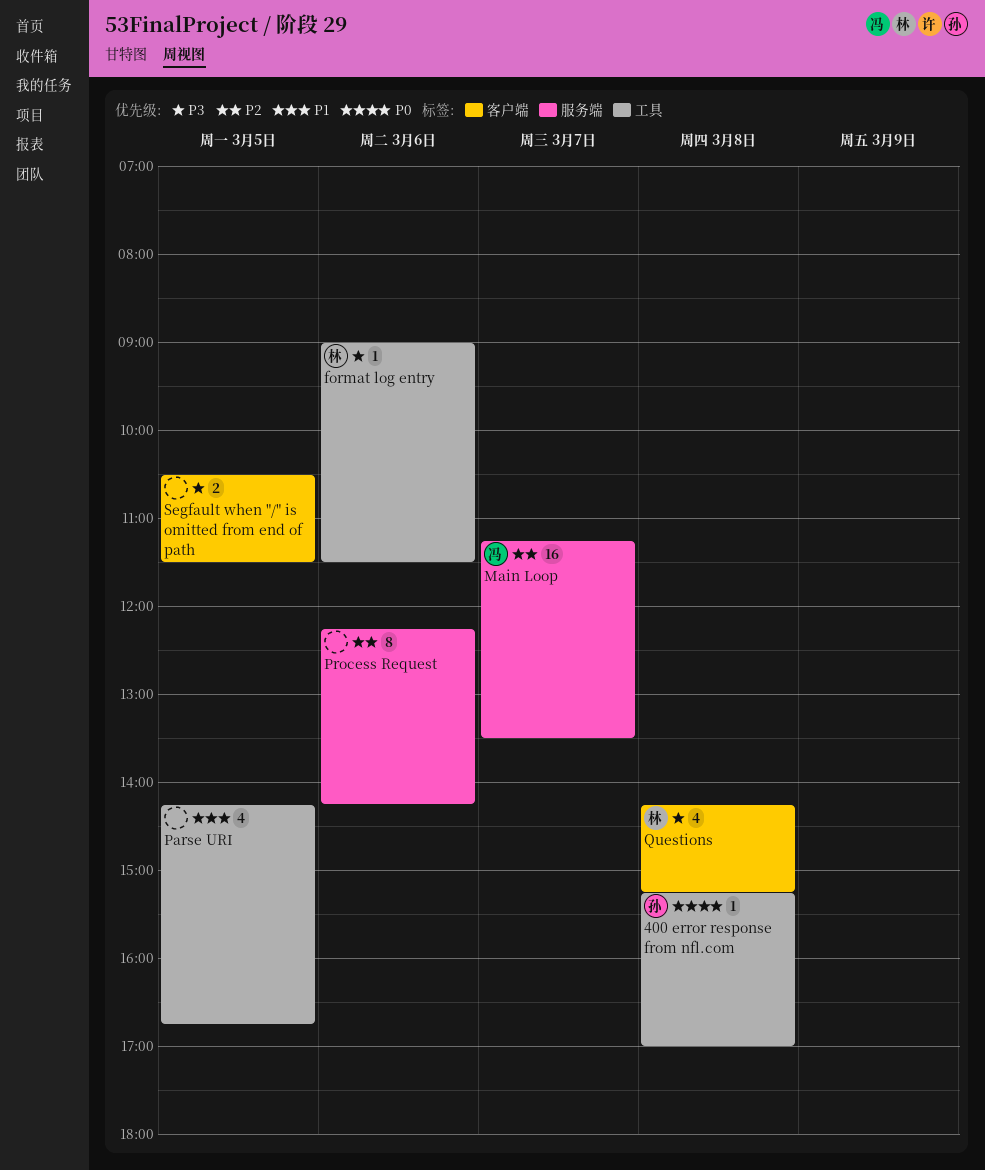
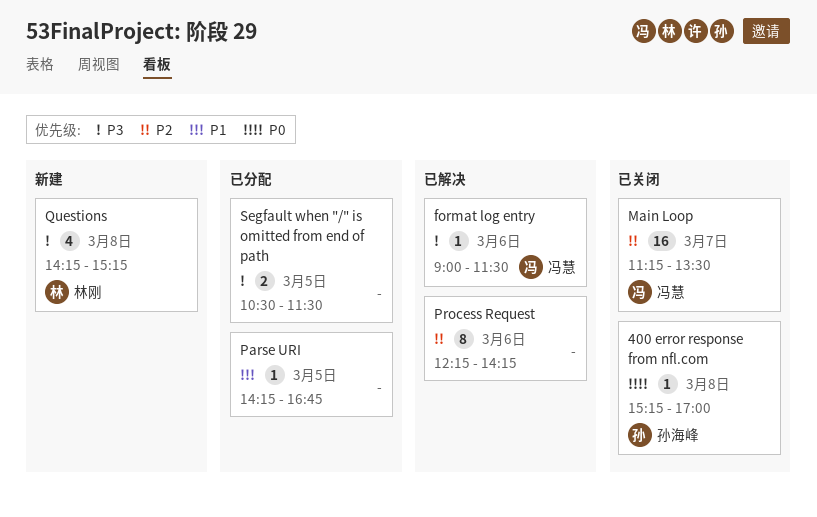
format log entry, owner: 林刚 -> 冯慧
Parse URI, estimate: 4 -> 1

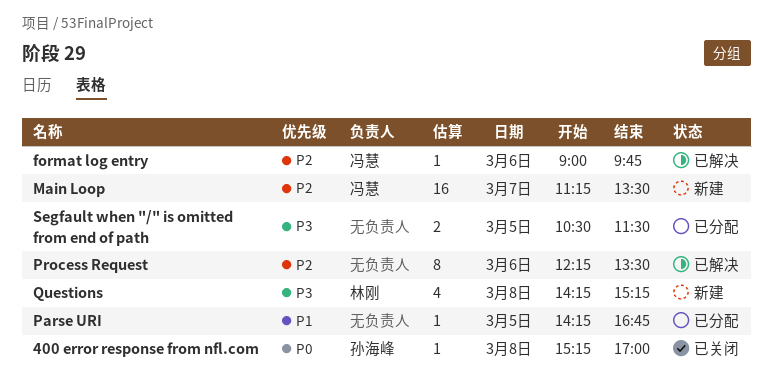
format log entry, priority: P3 -> P2
format log entry, ends: 11:30 -> 09:45
Main Loop, status: 已关闭 -> 新建
Process Request, ends: 14:15 -> 13:30

